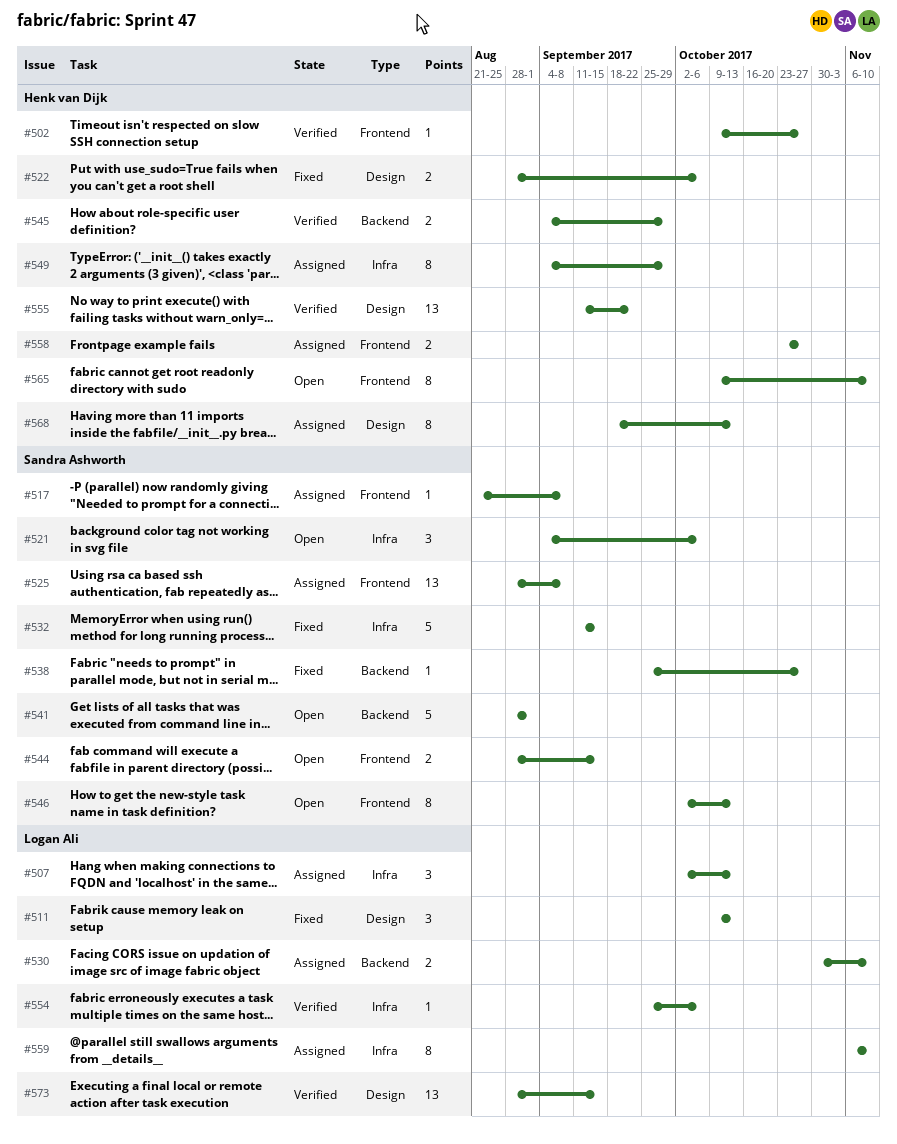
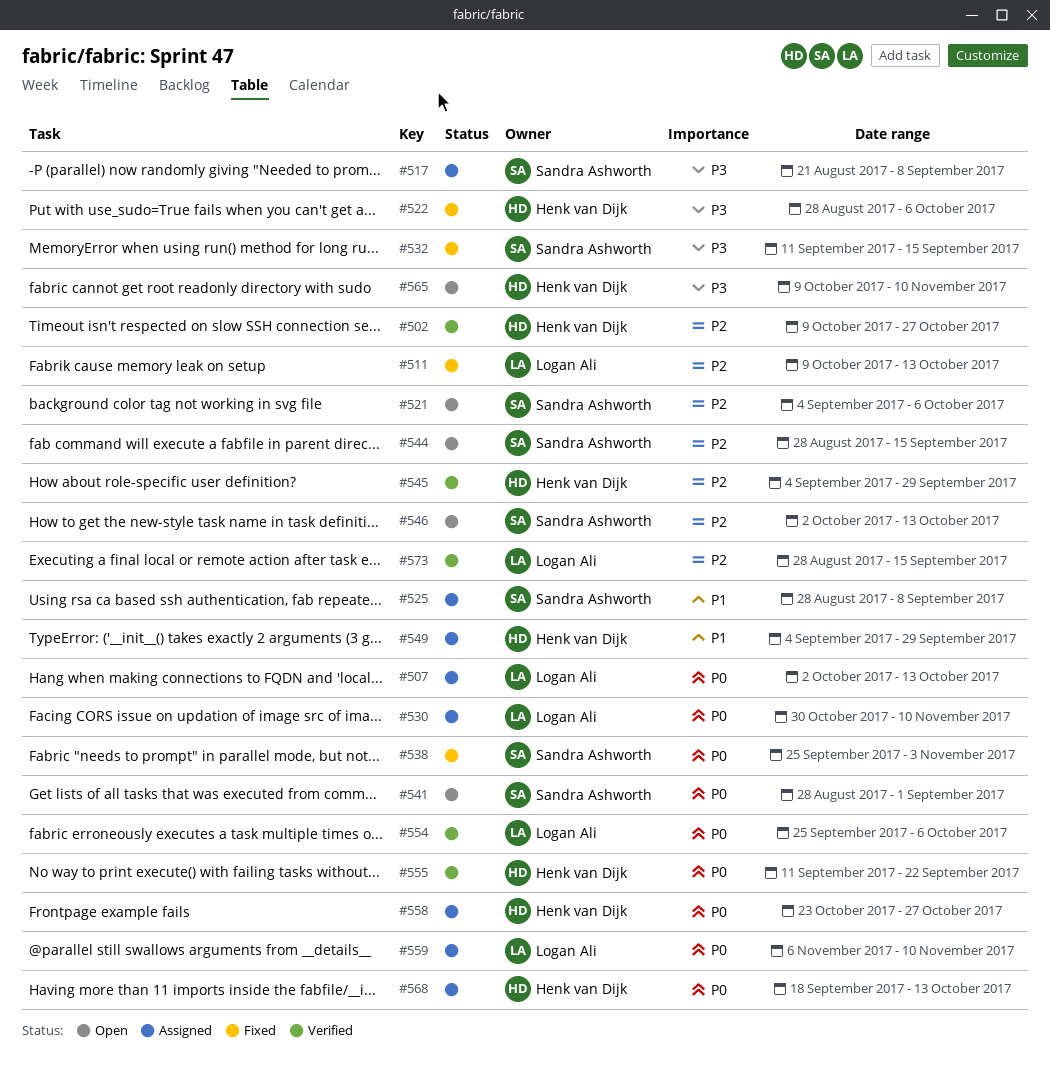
#538, due: Oct 27 -> Nov 3

